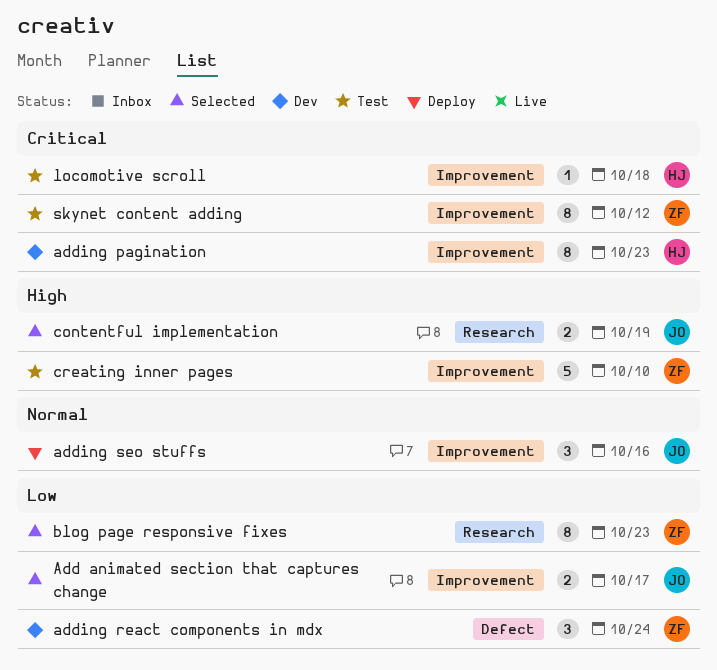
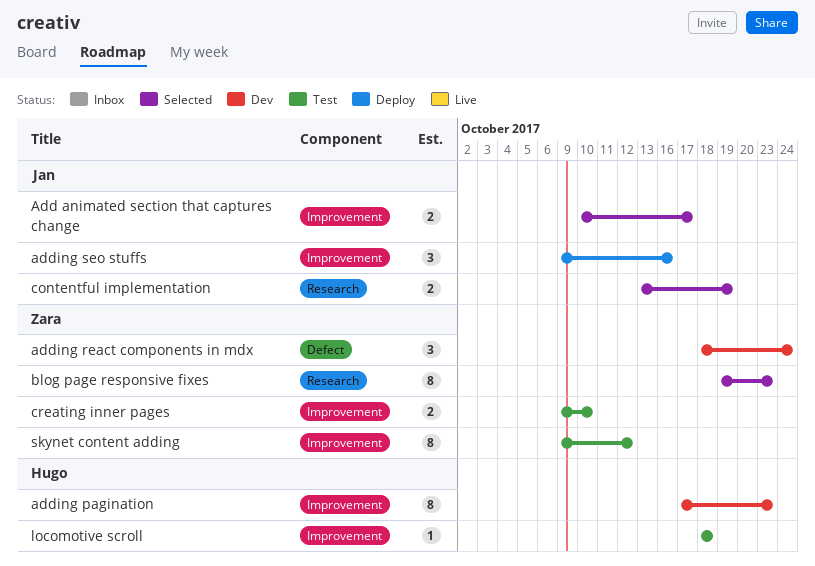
creating inner pages, estimate: 5 -> 2

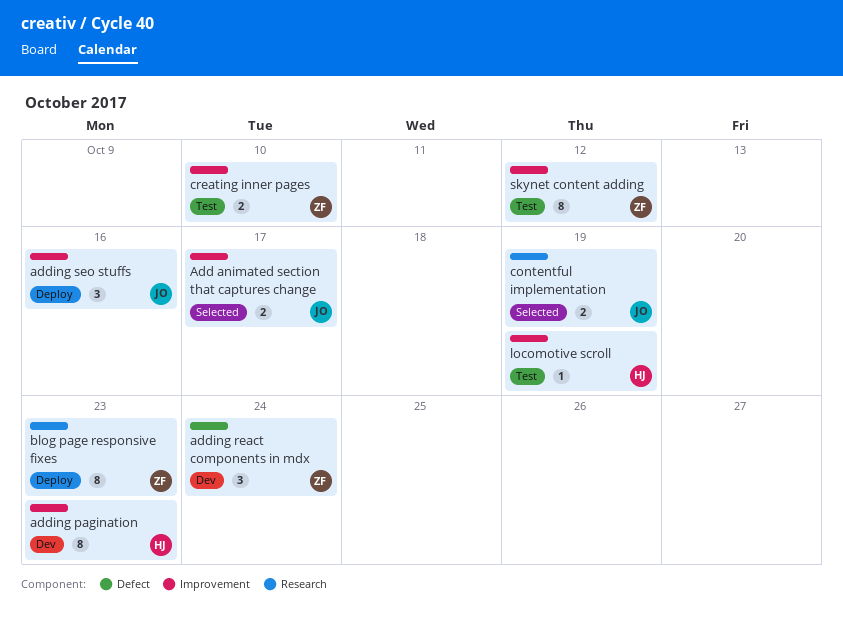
blog page responsive fixes, status: Selected -> Deploy
locomotive scroll, due: Oct 18 -> Oct 19

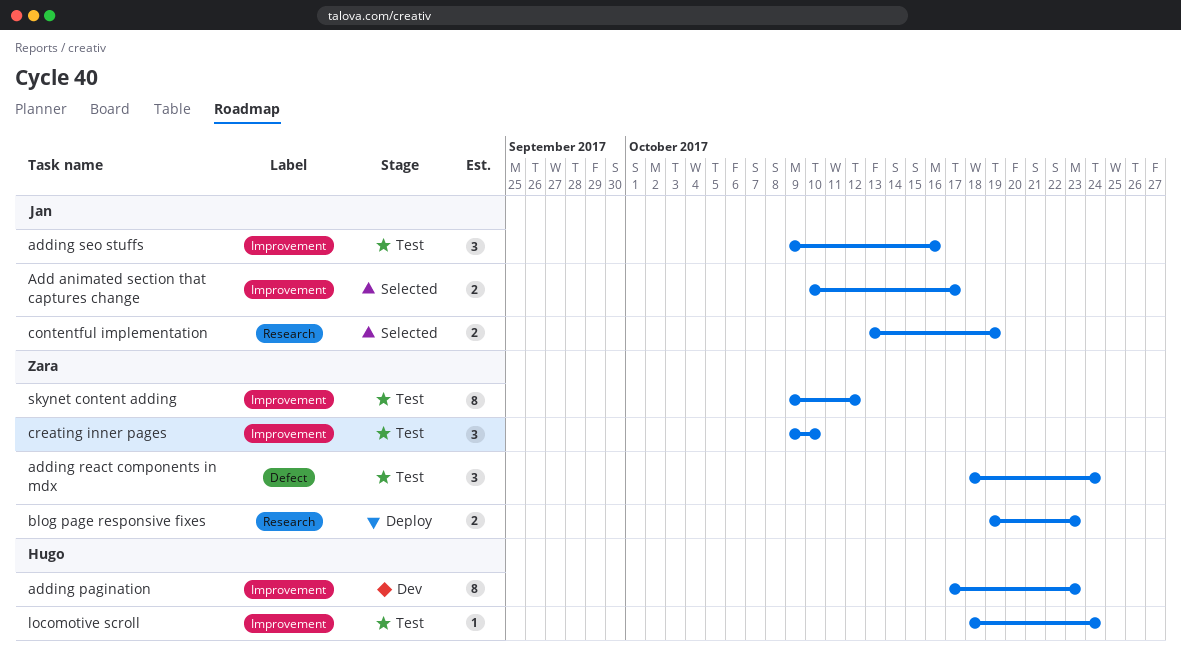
adding react components in mdx, status: Dev -> Test
adding seo stuffs, status: Deploy -> Test
blog page responsive fixes, estimate: 8 -> 2
creating inner pages, estimate: 2 -> 3
locomotive scroll, due: Oct 19 -> Oct 24

